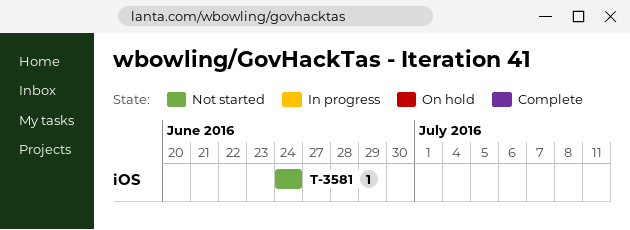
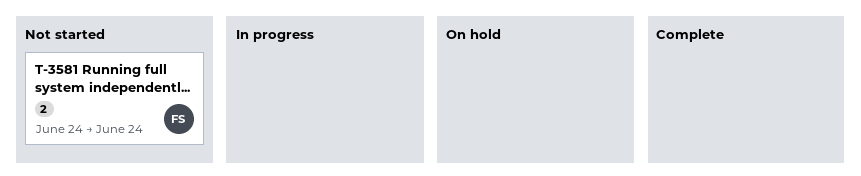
T-3581, estimate: 1 -> 2

